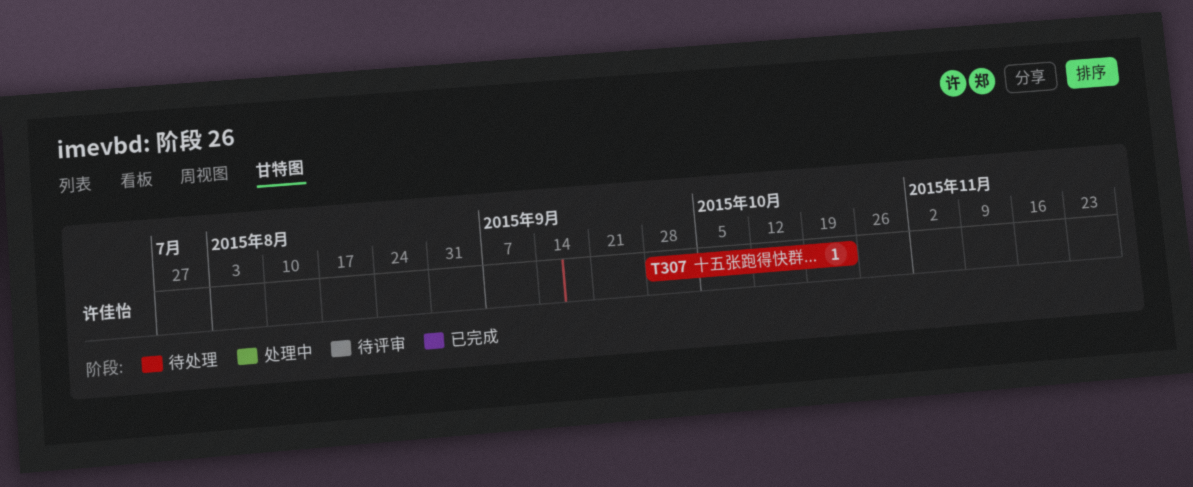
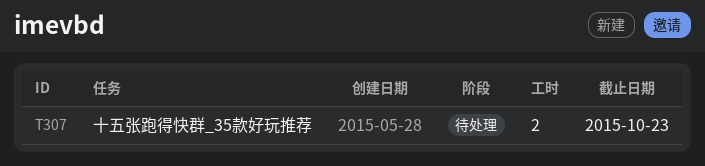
T307, estimate: 1 -> 2

